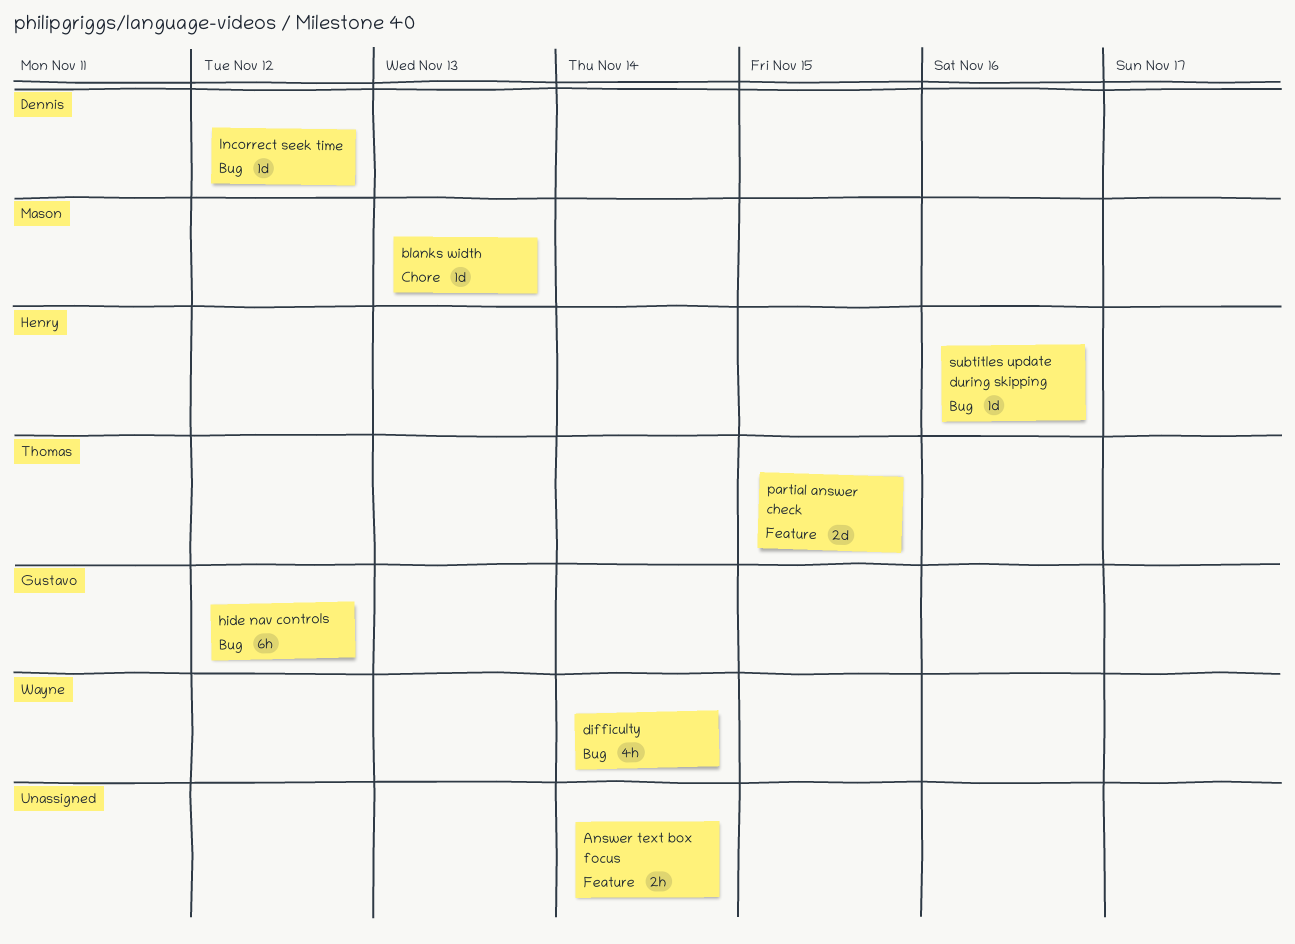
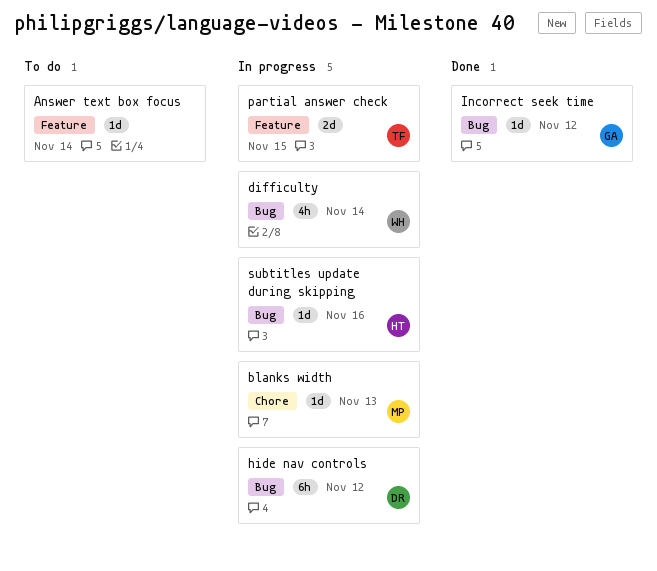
Answer text box focus, estimate: 2h -> 1d
hide nav controls, owner: Gustavo -> Dennis
Incorrect seek time, owner: Dennis -> Gustavo

